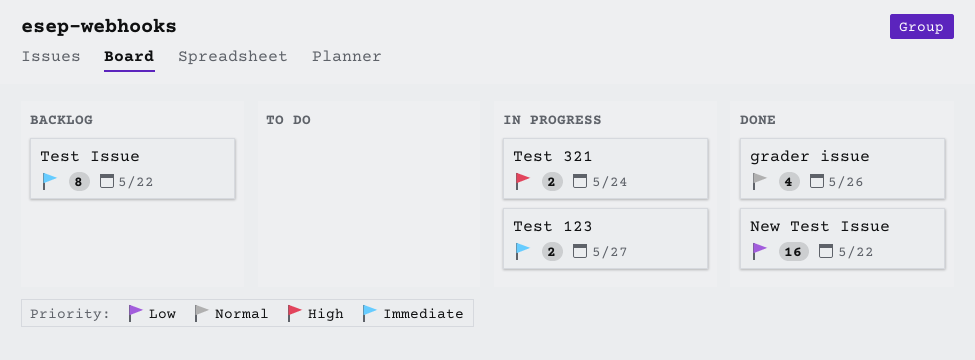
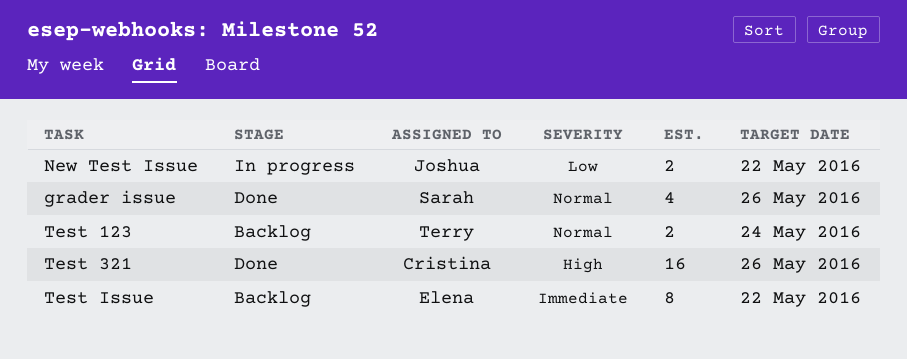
New Test Issue, status: Done -> In progress
New Test Issue, estimate: 16 -> 2
Test 123, status: In progress -> Backlog
Test 123, priority: Immediate -> Normal
Test 123, due: May 27 -> May 24
Test 321, status: In progress -> Done
Test 321, estimate: 2 -> 16
Test 321, due: May 24 -> May 26

